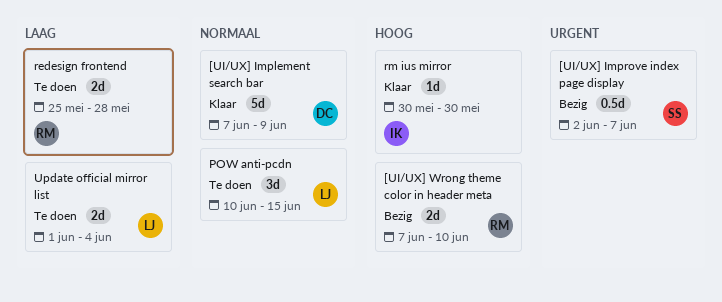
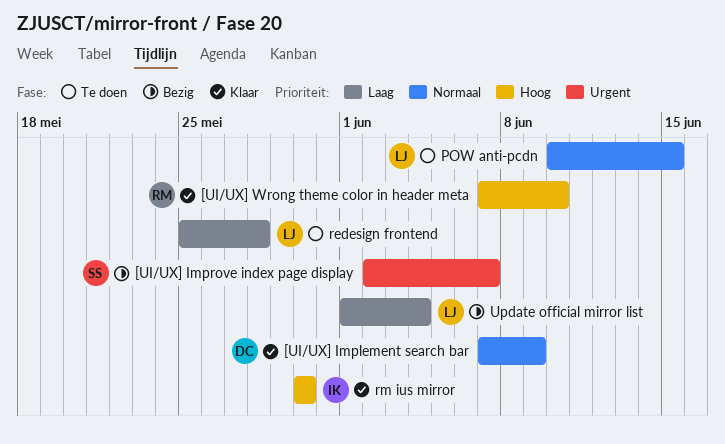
[UI/UX] Wrong theme color in header meta, status: Bezig -> Klaar
redesign frontend, owner: RM -> LJ
Update official mirror list, status: Te doen -> Bezig

